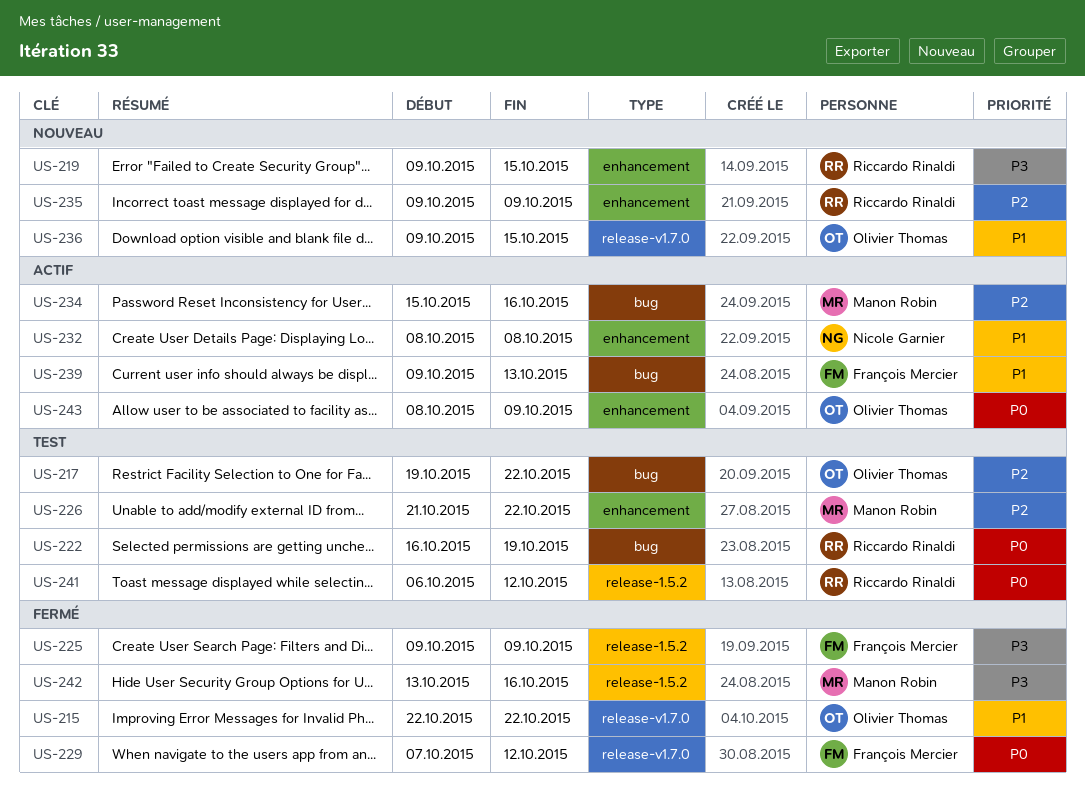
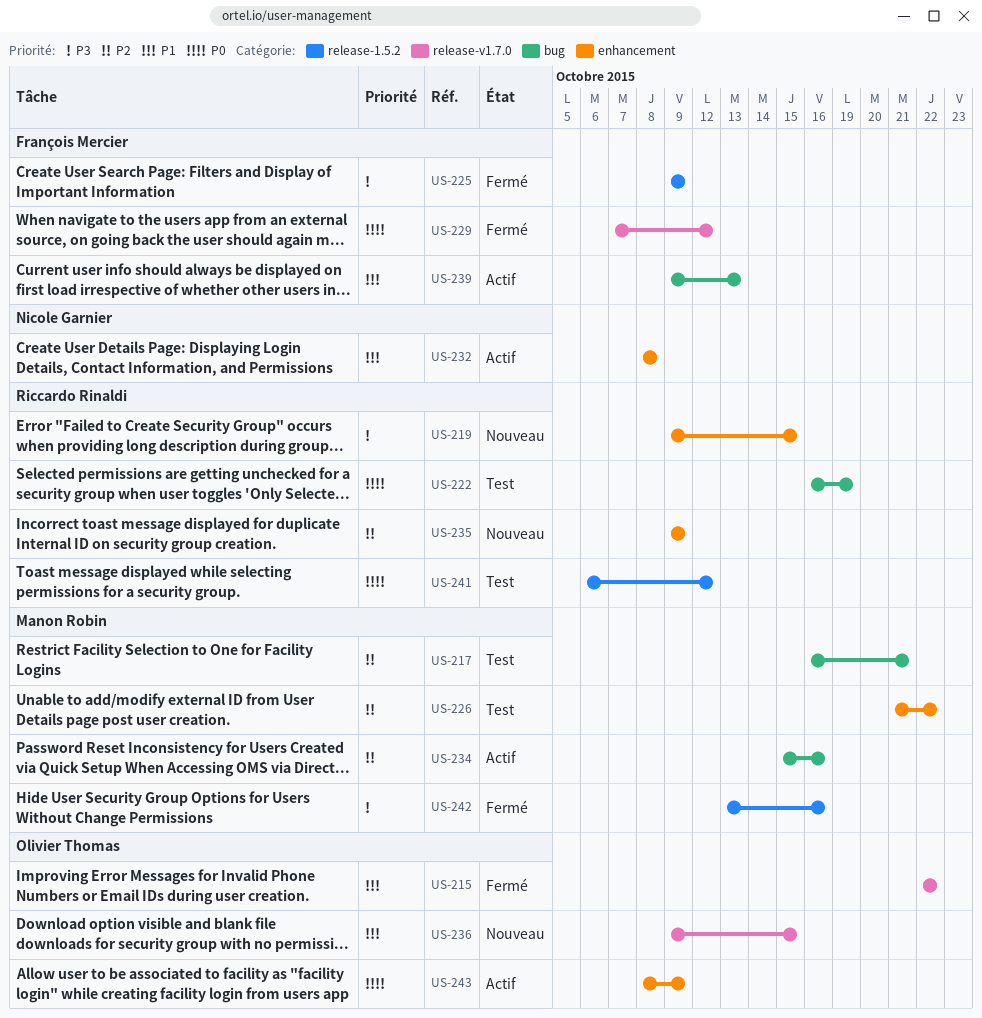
US-217, owner: Olivier Thomas -> Manon Robin
US-217, start: Oct 19 -> Oct 16
US-217, due: Oct 22 -> Oct 21

